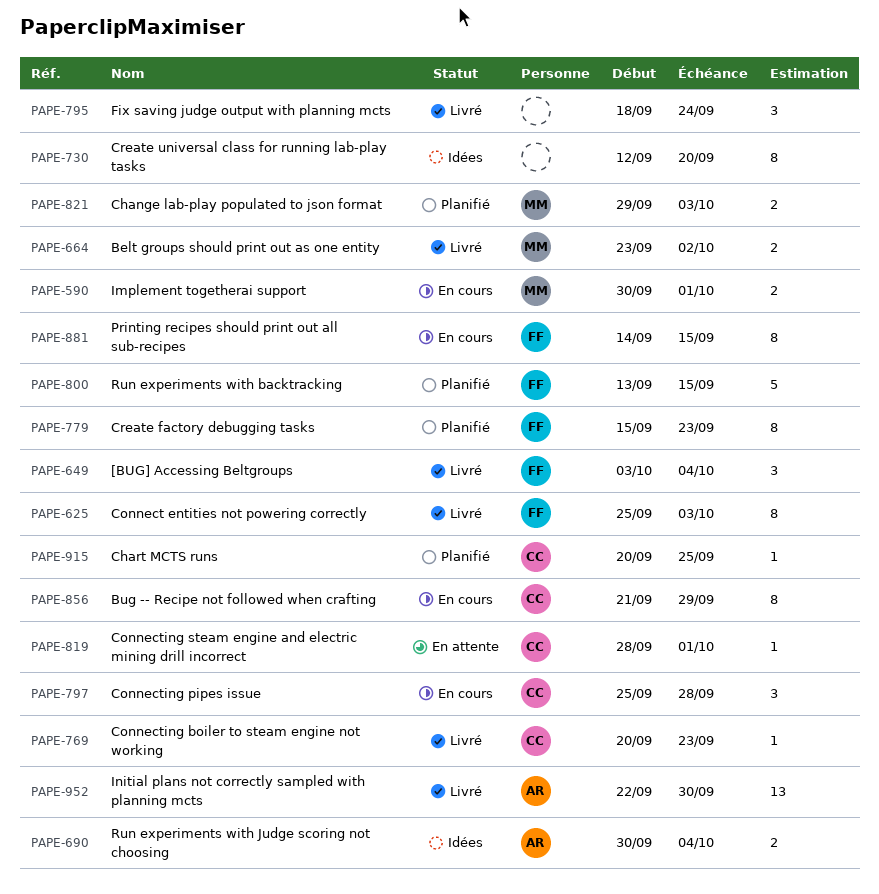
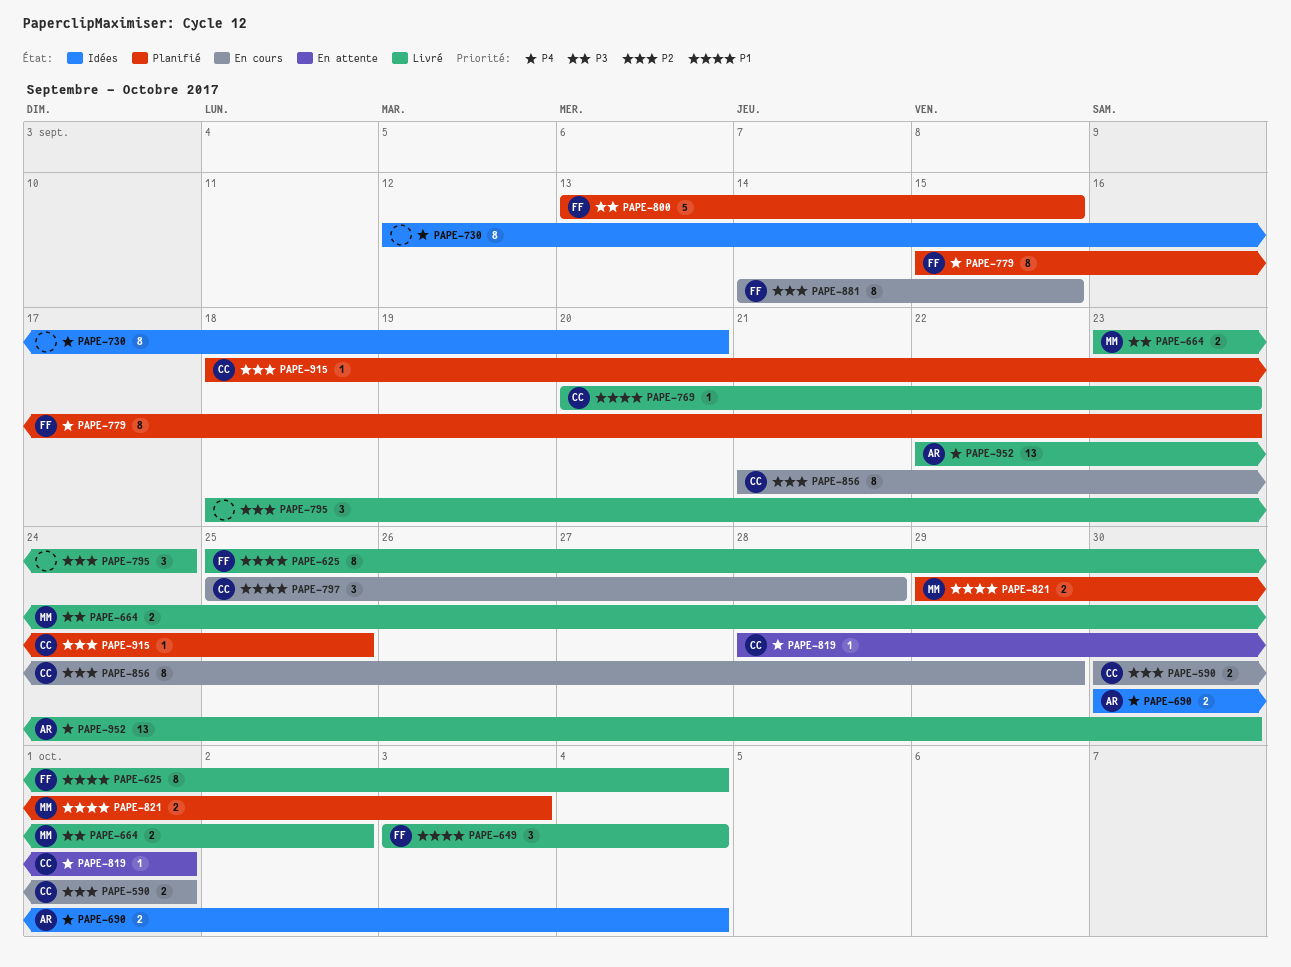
PAPE-590, owner: MM -> CC
PAPE-625, due: Oct 3 -> Oct 4
PAPE-915, start: Sep 20 -> Sep 18

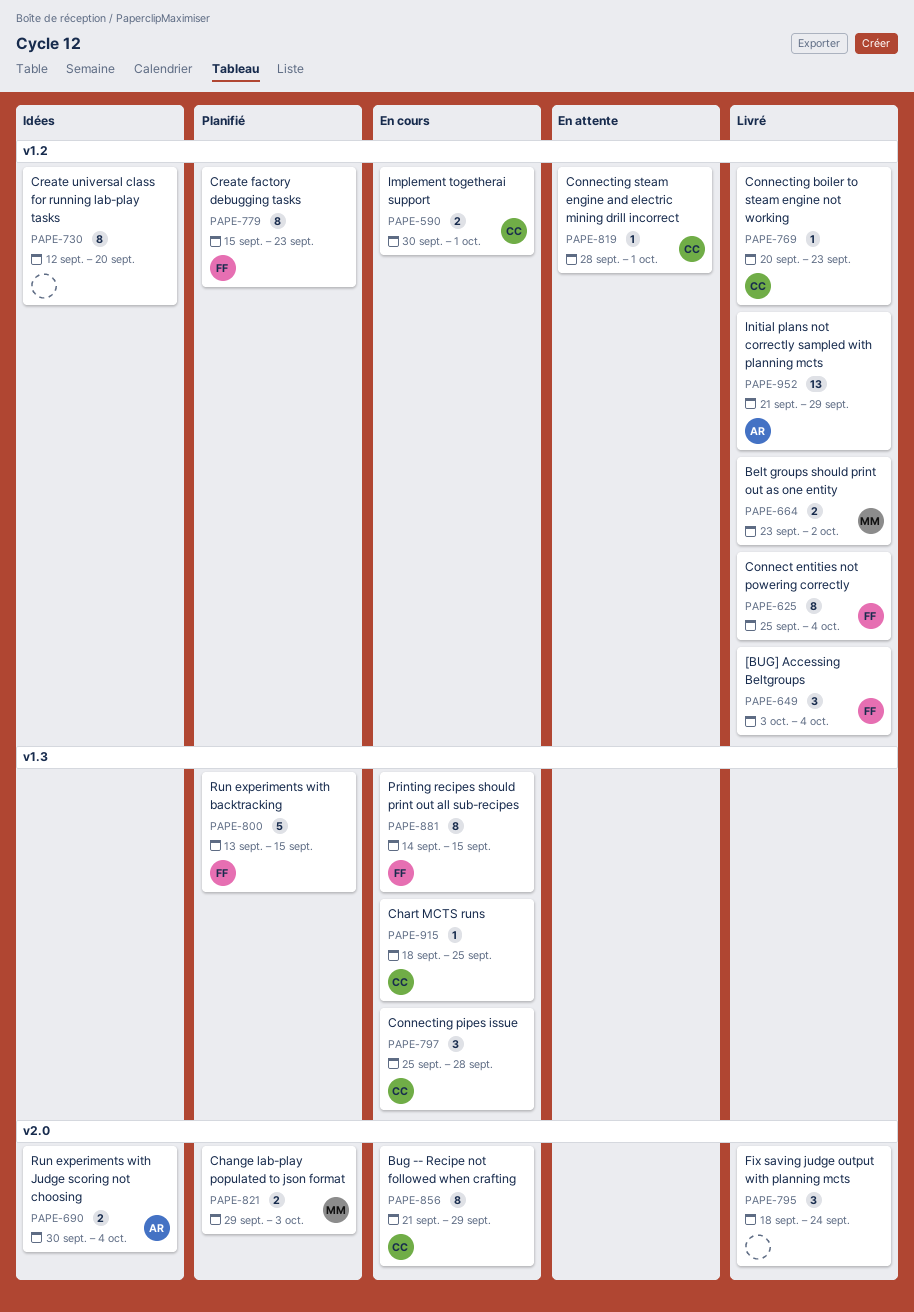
PAPE-915, status: Planifié -> En cours
PAPE-952, start: Sep 22 -> Sep 21
PAPE-952, due: Sep 30 -> Sep 29

